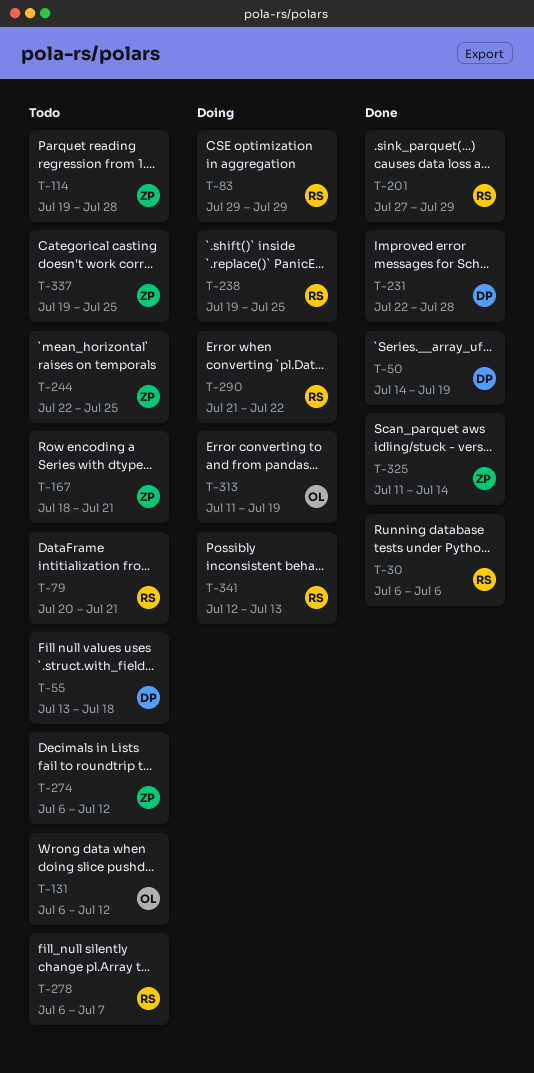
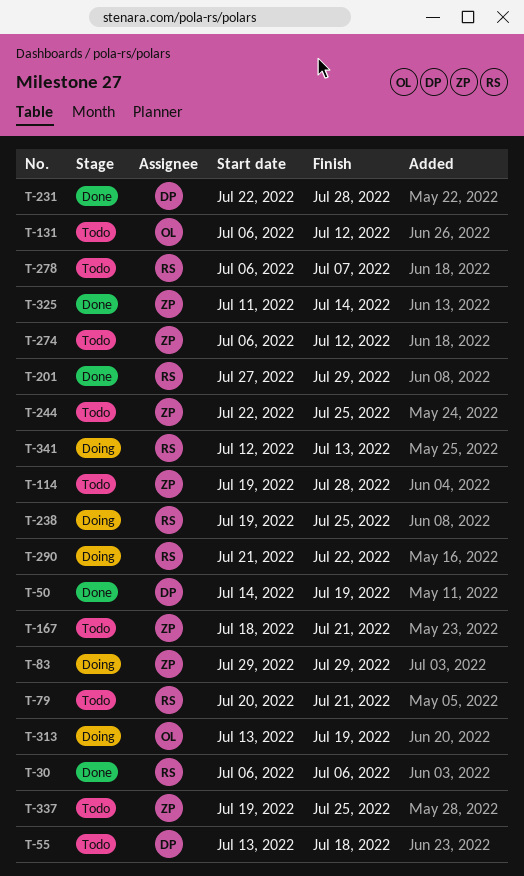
T-83, owner: RS -> ZP
T-313, start: Jul 11 -> Jul 13

